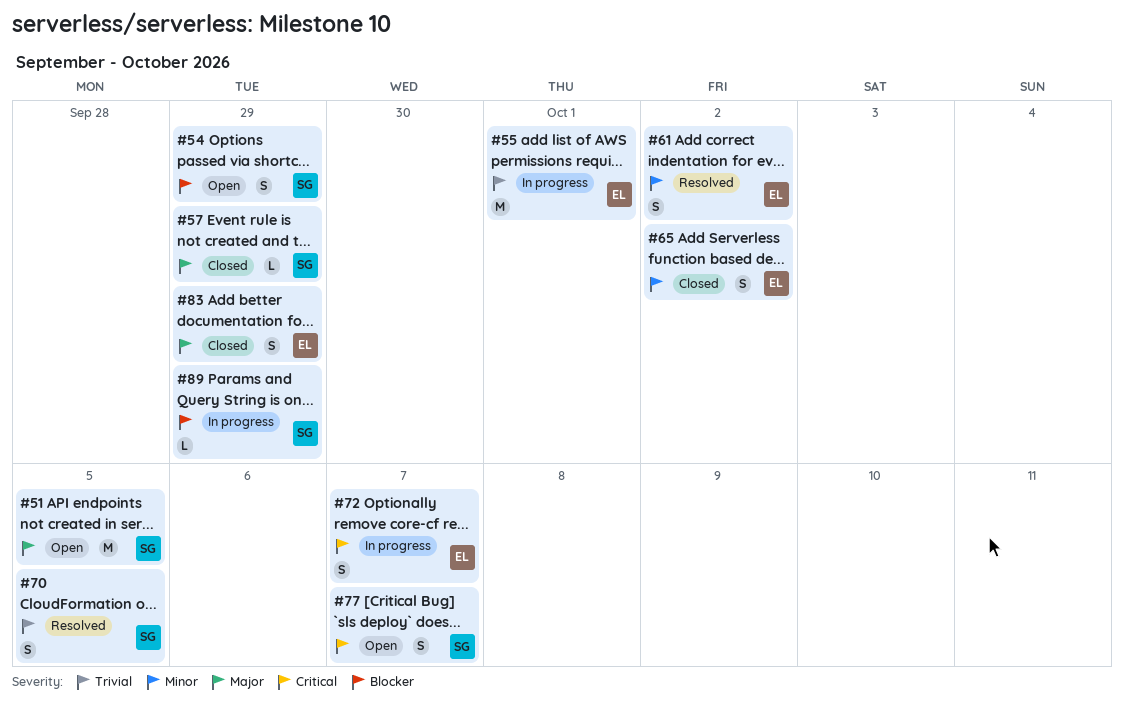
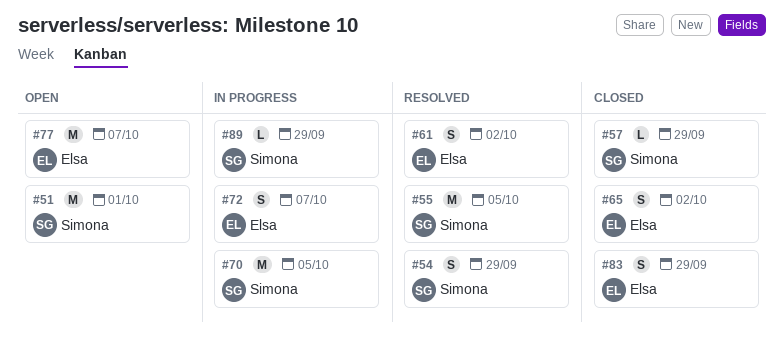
#51, due: Oct 5 -> Oct 1
#54, status: Open -> Resolved
#55, status: In progress -> Resolved
#55, owner: Elsa -> Simona
#55, due: Oct 1 -> Oct 5
#70, status: Resolved -> In progress
#70, estimate: S -> M
#77, owner: Simona -> Elsa
#77, estimate: S -> M

